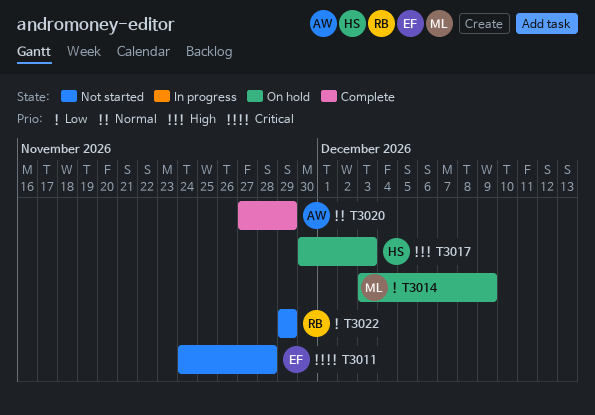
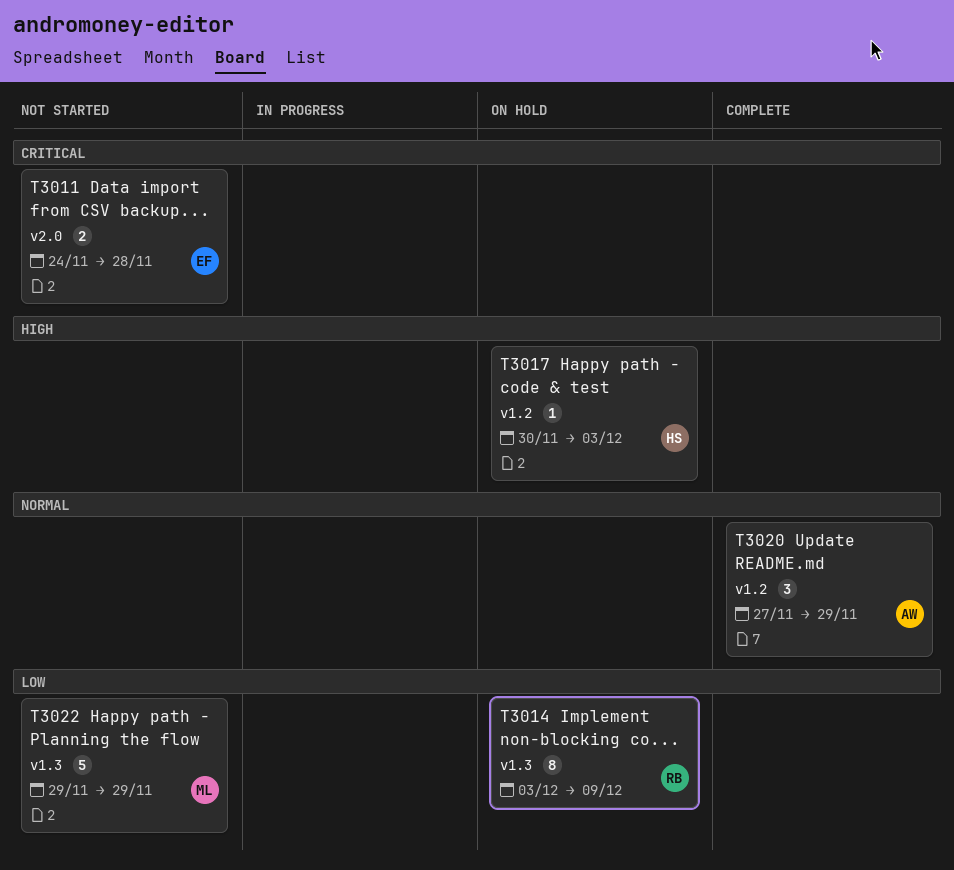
T3014, owner: ML -> RB
T3022, owner: RB -> ML

